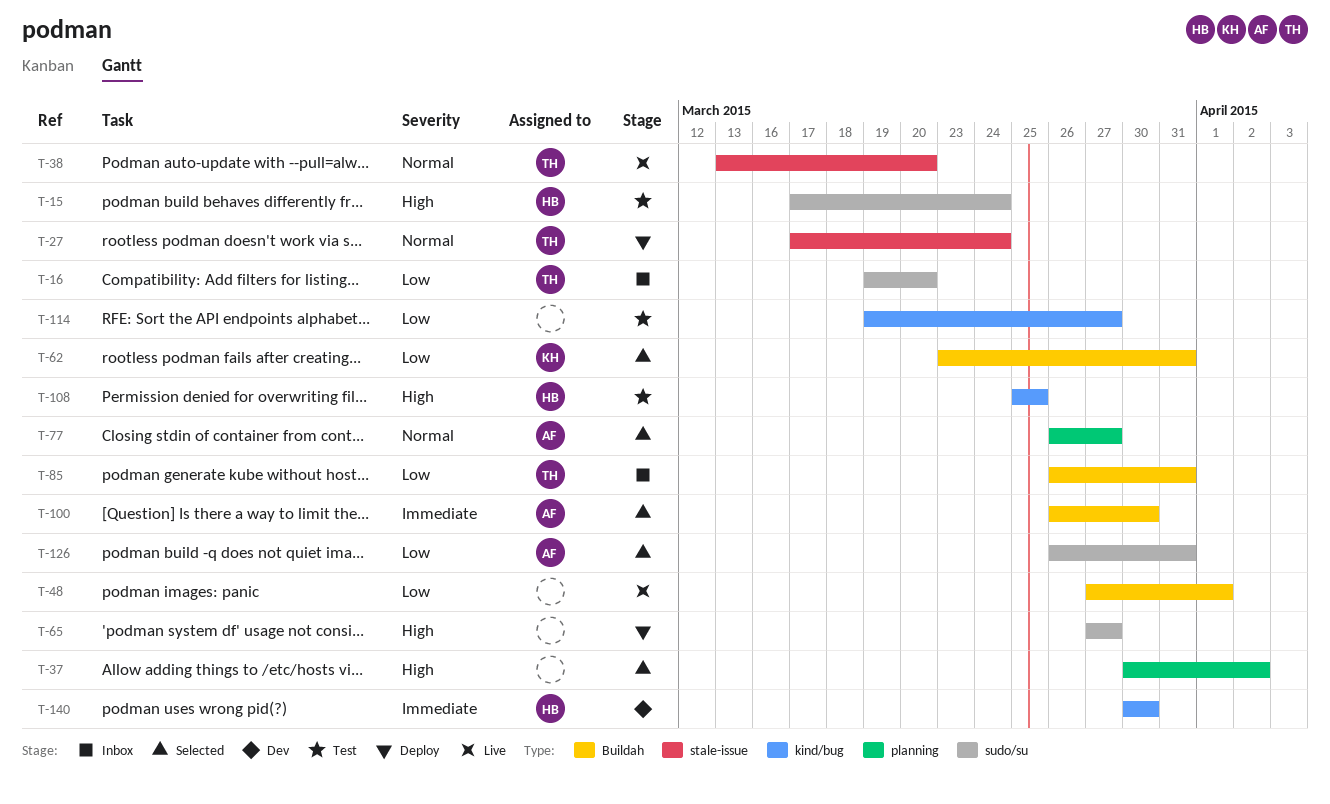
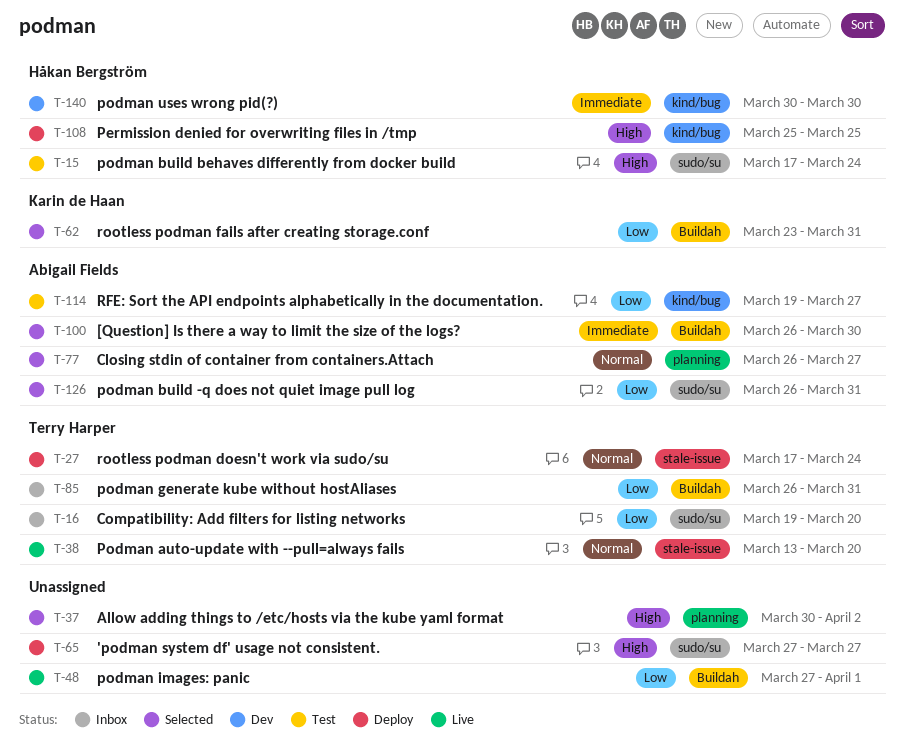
T-108, status: Test -> Deploy
T-114, owner: none -> Abigail Fields

